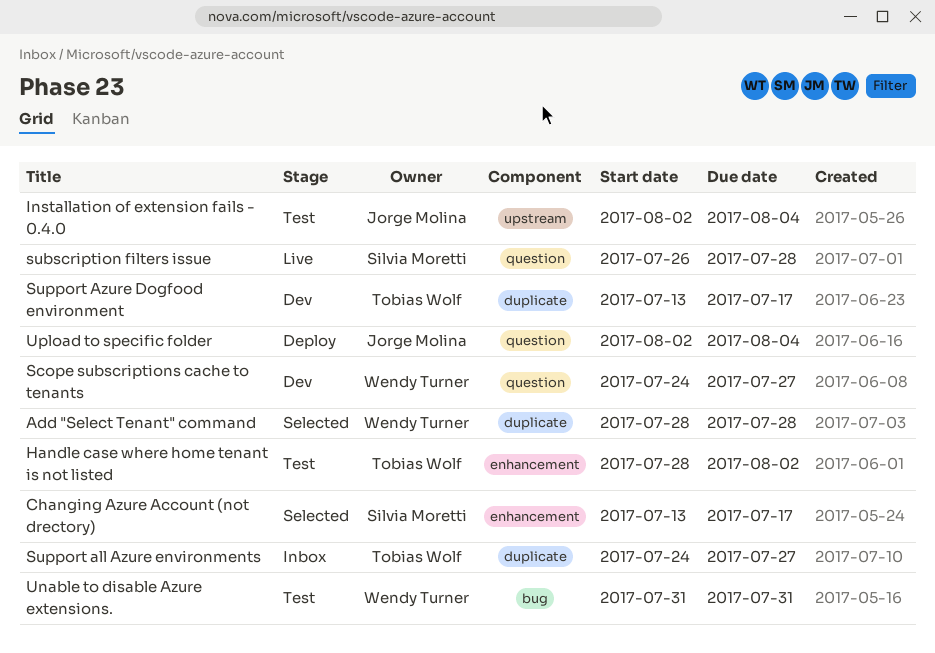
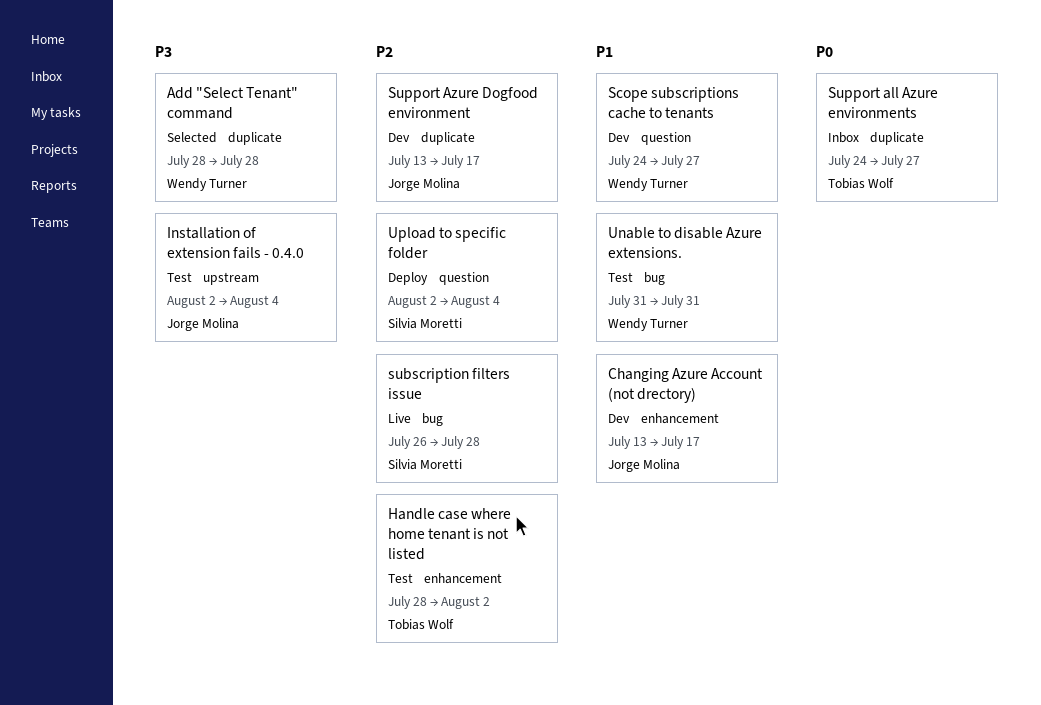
Changing Azure Account (not drectory), status: Selected -> Dev
Changing Azure Account (not drectory), owner: Silvia Moretti -> Jorge Molina
subscription filters issue, label: question -> bug
Support Azure Dogfood environment, owner: Tobias Wolf -> Jorge Molina
Upload to specific folder, owner: Jorge Molina -> Silvia Moretti

